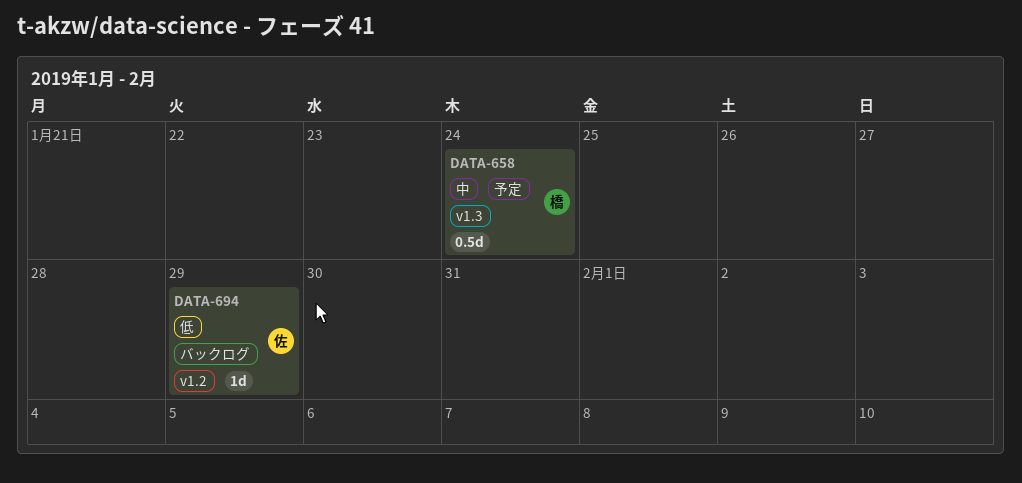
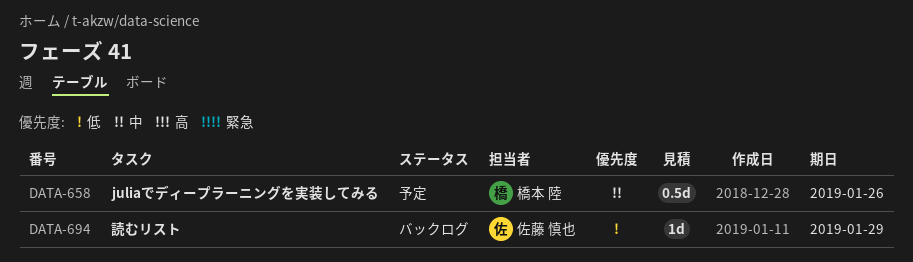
DATA-658, due: Jan 24 -> Jan 26

